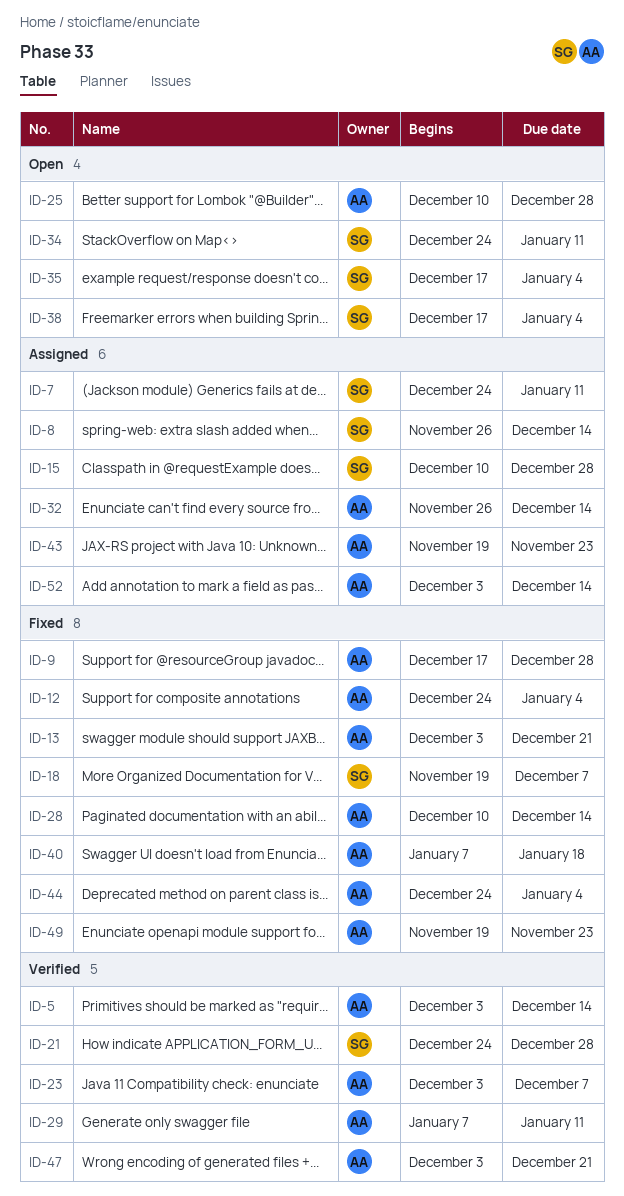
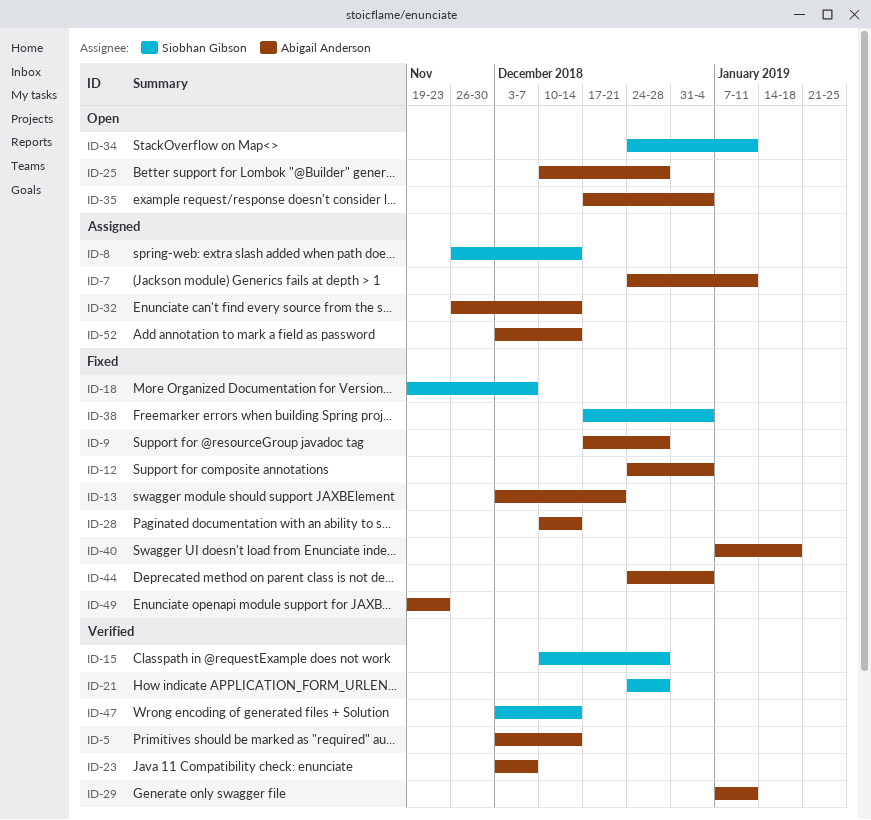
ID-7, owner: Siobhan Gibson -> Abigail Anderson
ID-15, status: Assigned -> Verified
ID-35, owner: Siobhan Gibson -> Abigail Anderson
ID-38, status: Open -> Fixed
ID-43: present -> none
ID-47, owner: Abigail Anderson -> Siobhan Gibson
ID-47, due: Dec 21 -> Dec 14

